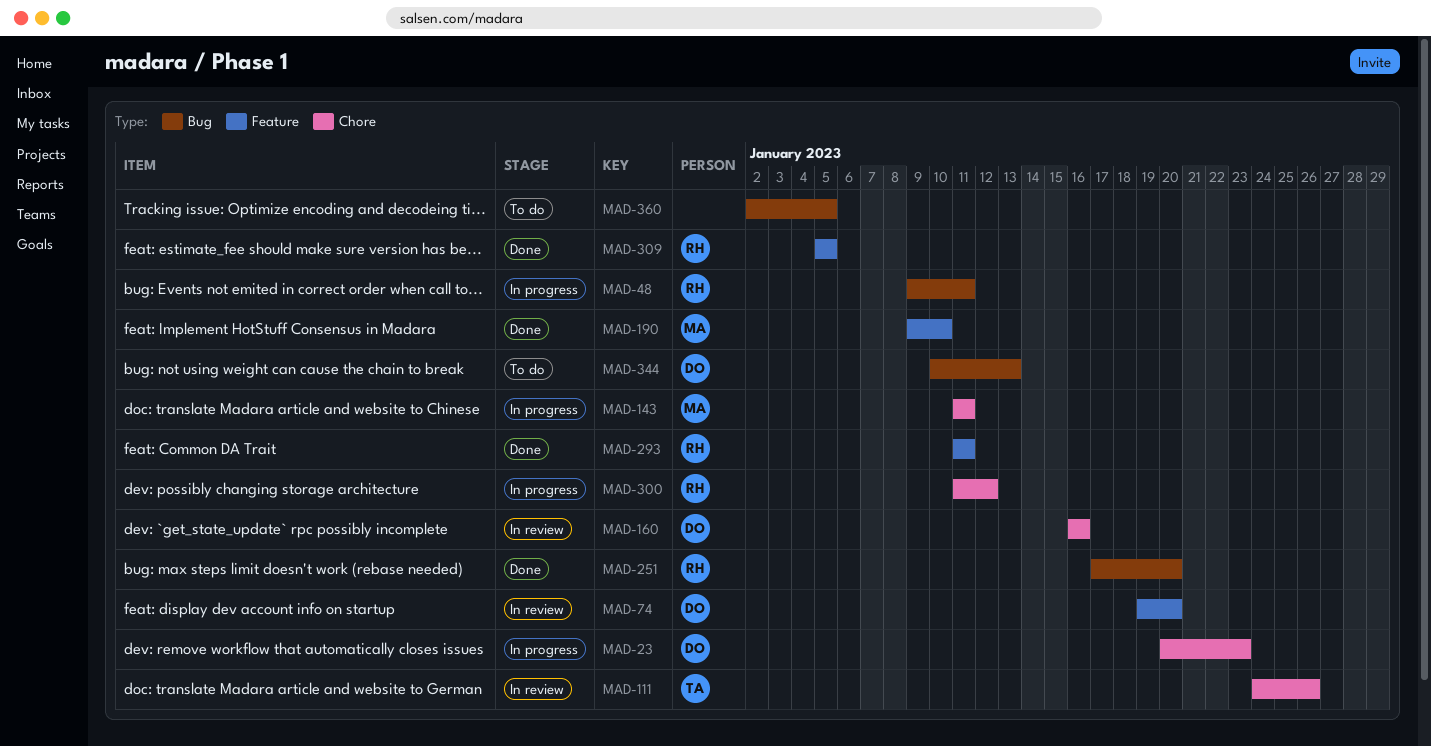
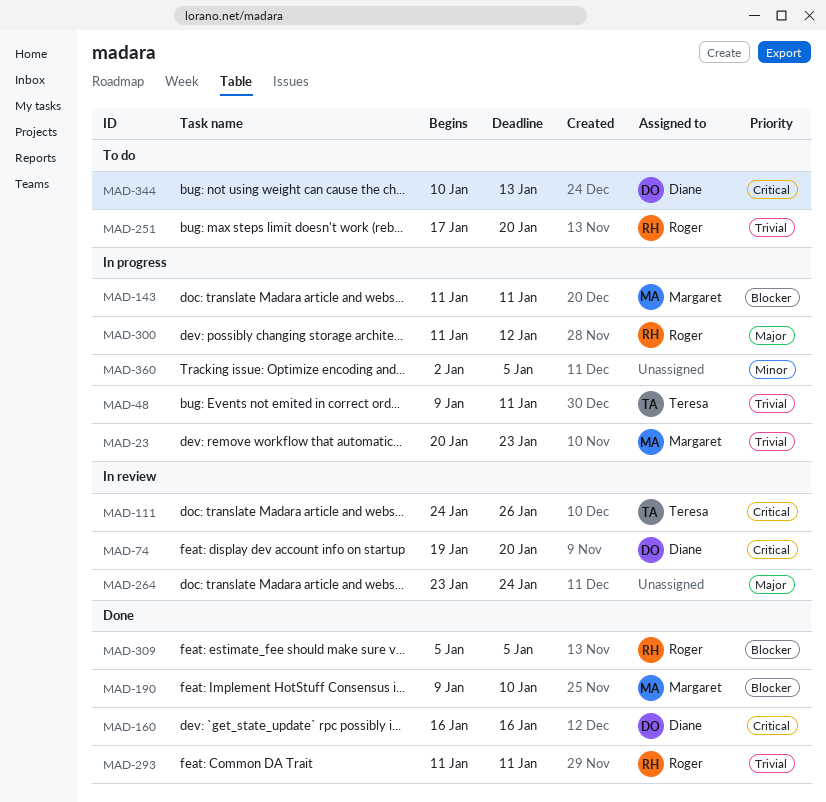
MAD-23, owner: Diane -> Margaret
MAD-48, owner: Roger -> Teresa
MAD-160, status: In review -> Done
MAD-251, status: Done -> To do
MAD-264: none -> present
MAD-360, status: To do -> In progress

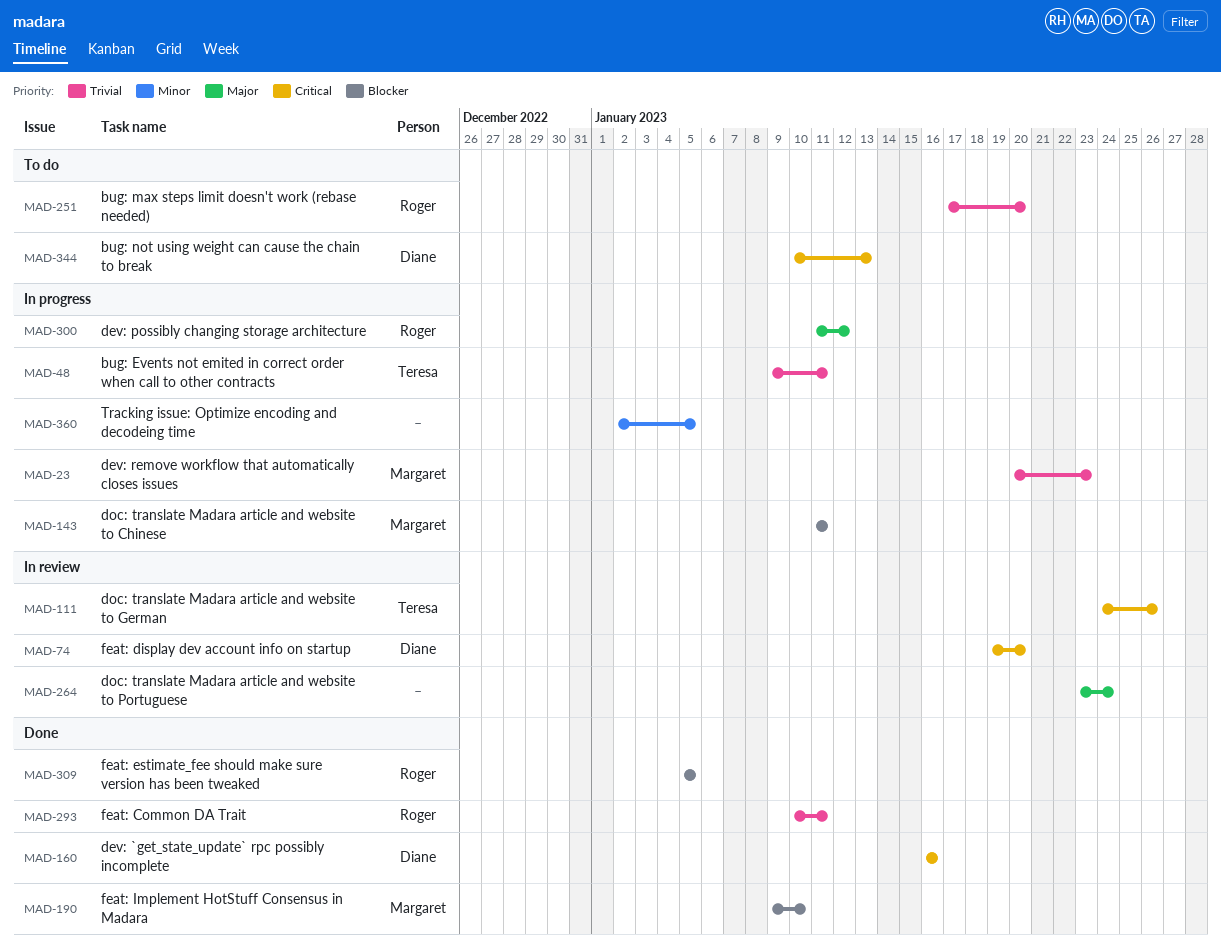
MAD-293, start: Jan 11 -> Jan 10

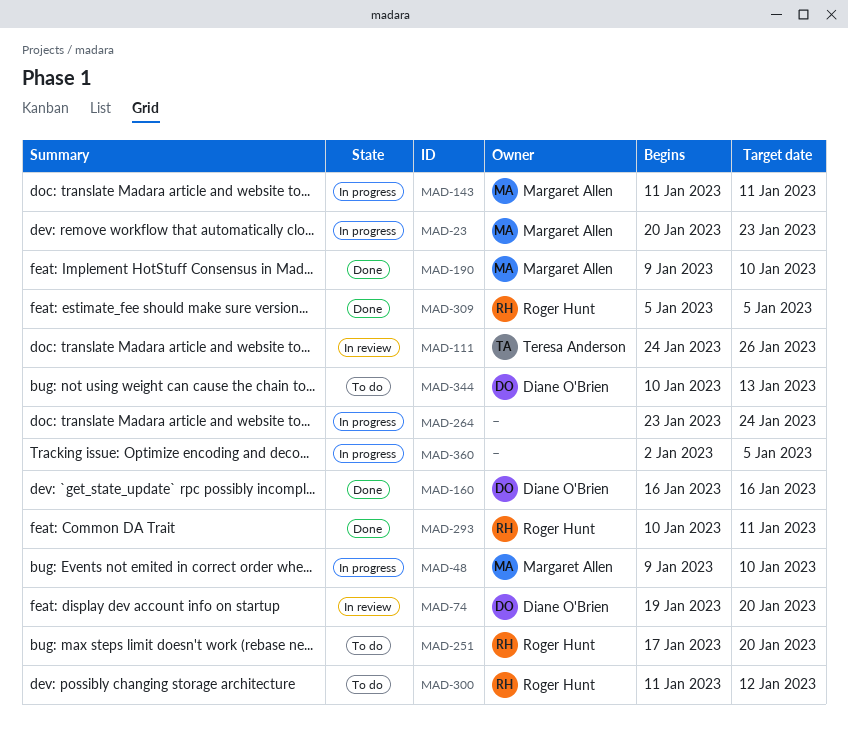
MAD-48, owner: Teresa Anderson -> Margaret Allen
MAD-48, due: Jan 11 -> Jan 10
MAD-264, status: In review -> In progress
MAD-300, status: In progress -> To do

